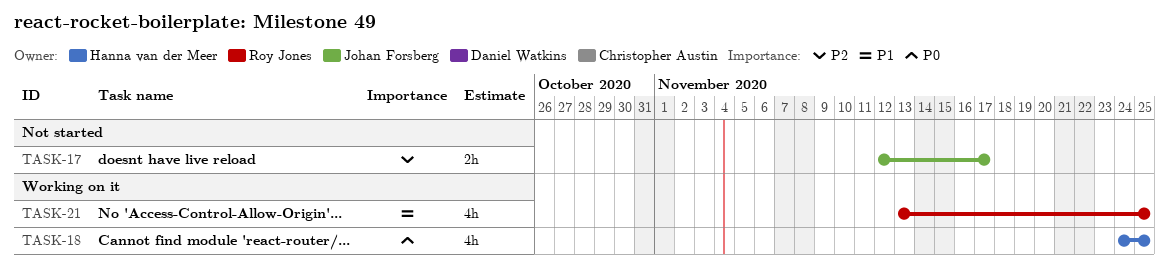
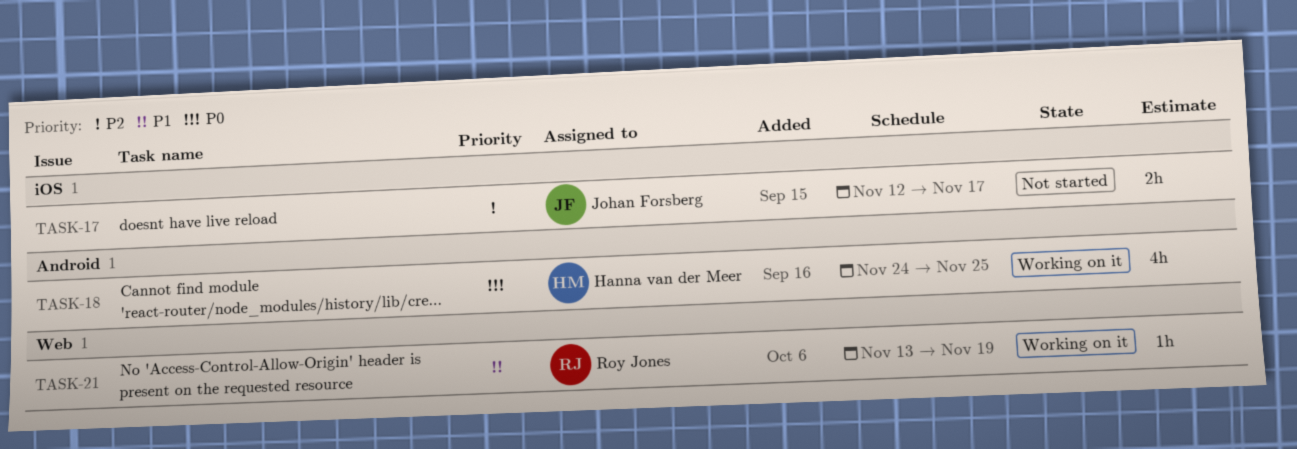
TASK-21, estimate: 4h -> 1h
TASK-21, due: Nov 25 -> Nov 19

